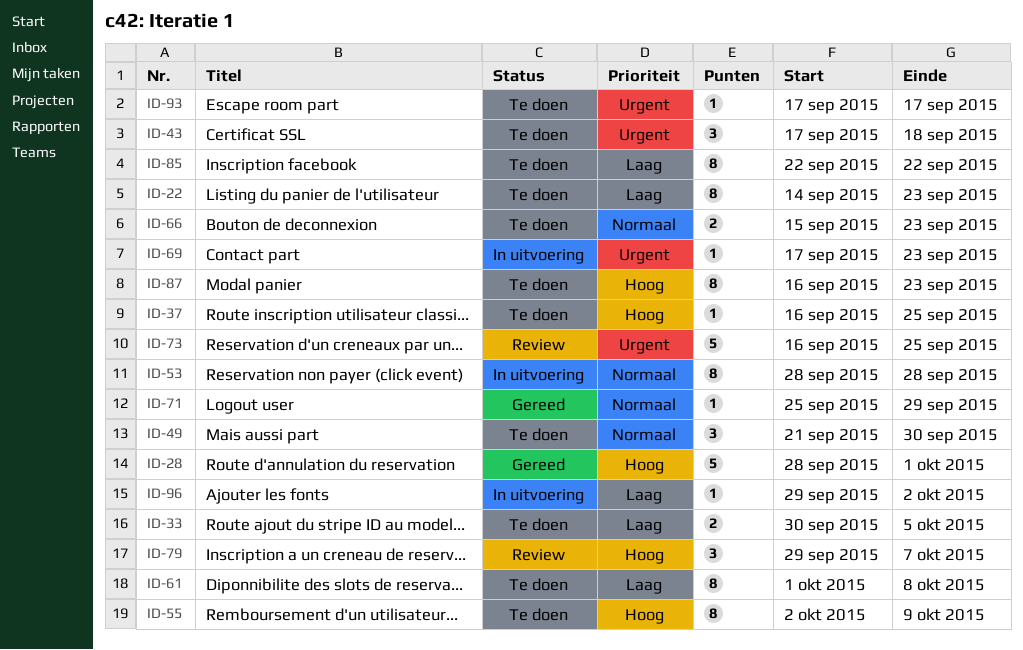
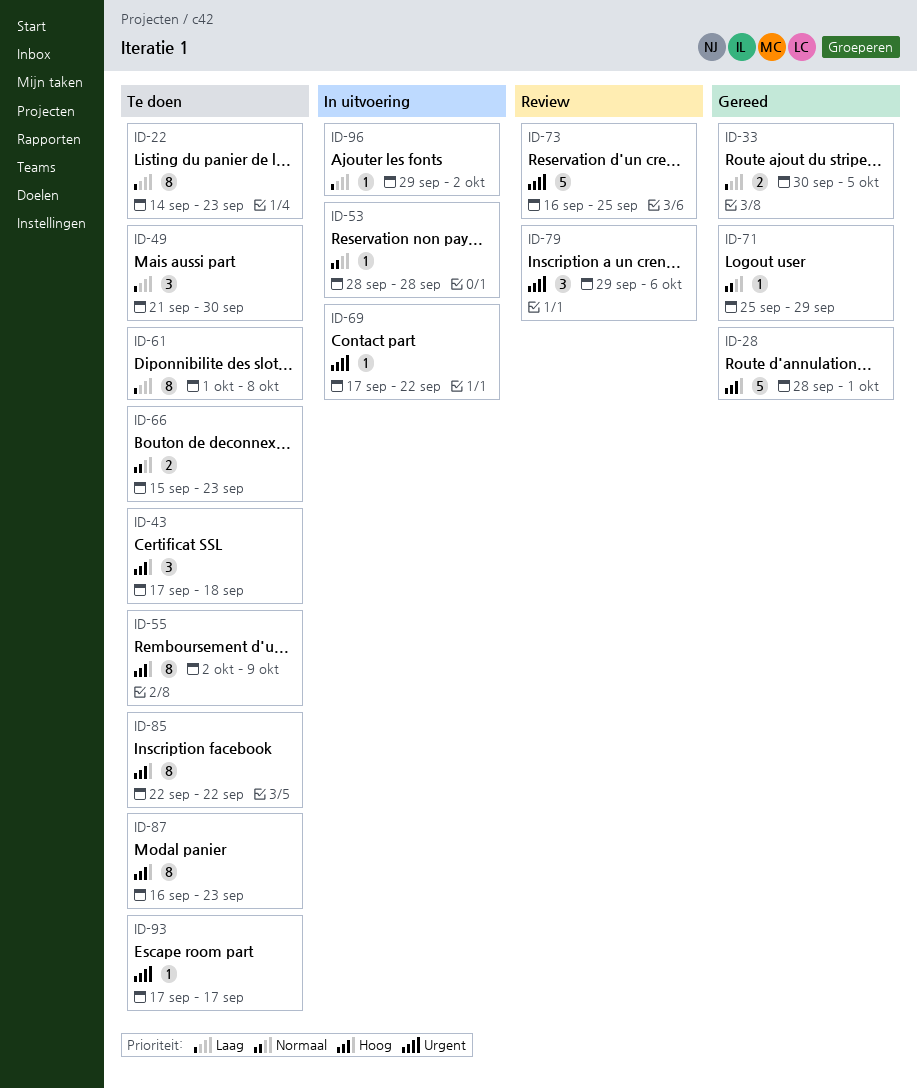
ID-33, status: Te doen -> Gereed
ID-37: present -> none
ID-43, priority: Urgent -> Hoog
ID-49, priority: Normaal -> Laag
ID-53, estimate: 8 -> 1
ID-69, due: Sep 23 -> Sep 22
ID-79, priority: Hoog -> Urgent
ID-79, due: Oct 7 -> Oct 6
ID-85, priority: Laag -> Hoog

